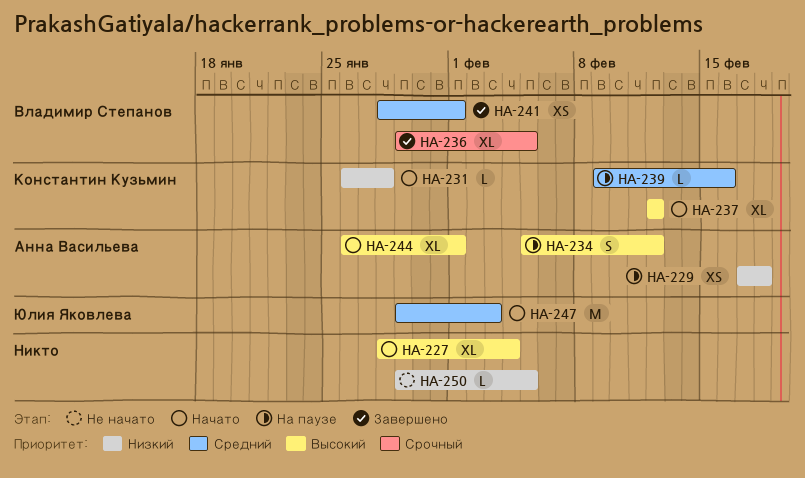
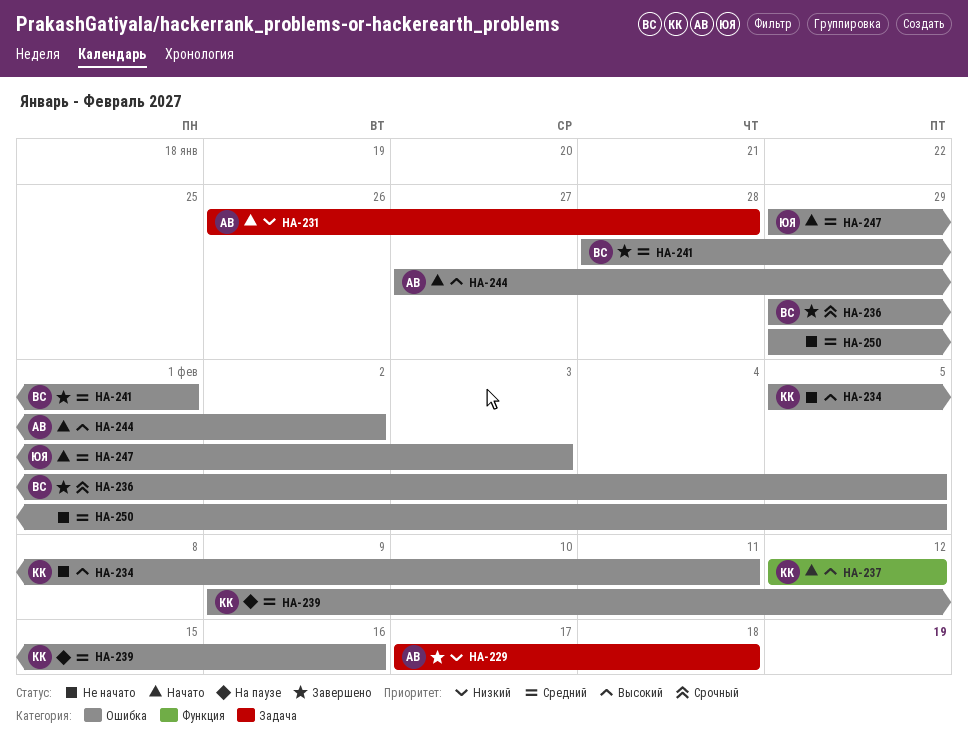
HA-227: present -> none
HA-229, status: На паузе -> Завершено
HA-231, owner: Константин Кузьмин -> Анна Васильева
HA-234, status: На паузе -> Не начато
HA-234, owner: Анна Васильева -> Константин Кузьмин
HA-234, due: Feb 12 -> Feb 11
HA-244, start: Jan 26 -> Jan 27
HA-244, due: Feb 1 -> Feb 2
HA-250, priority: Низкий -> Средний

